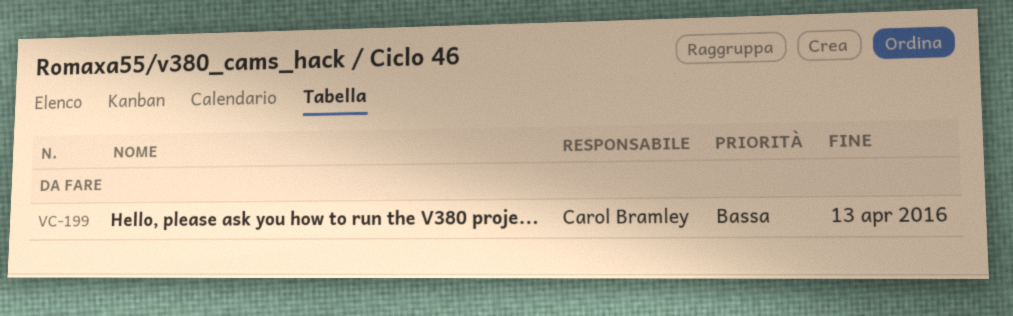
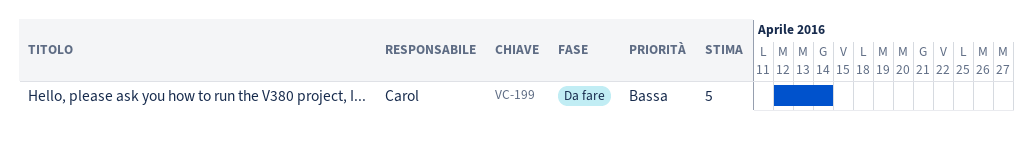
VC-199, due: Apr 13 -> Apr 14

